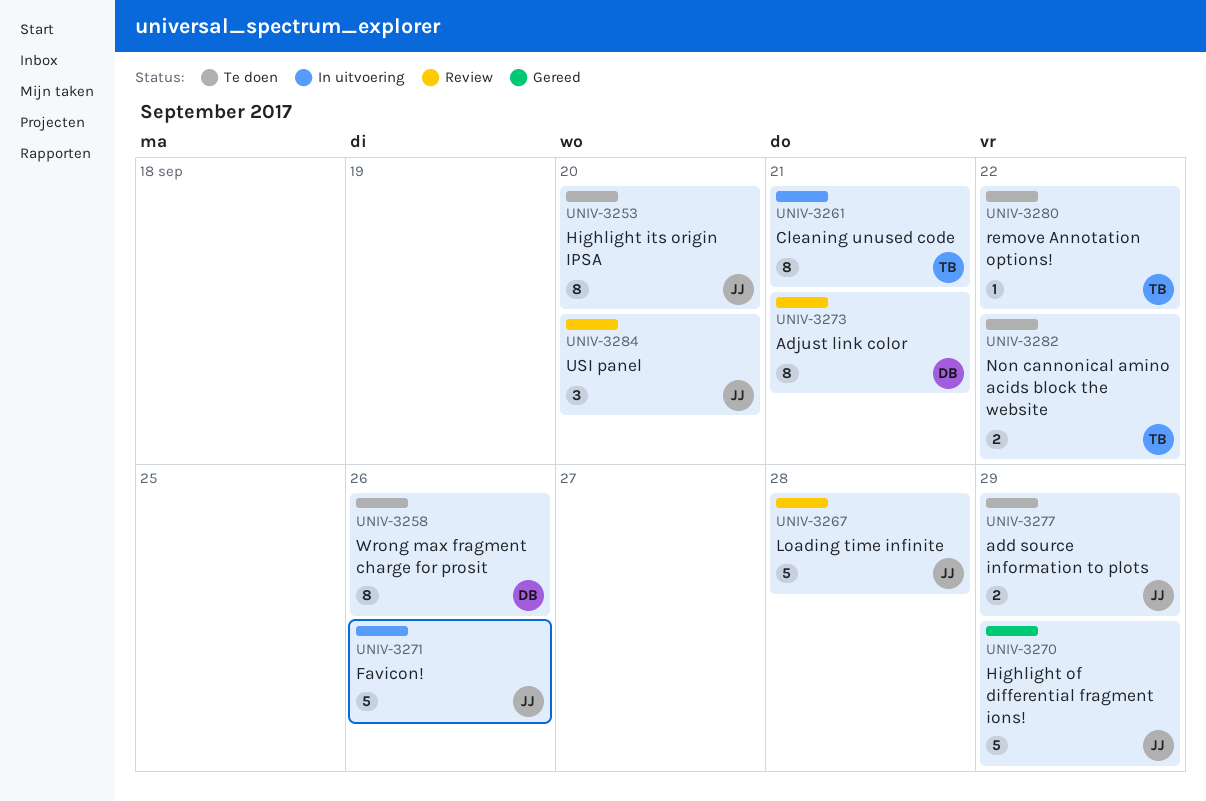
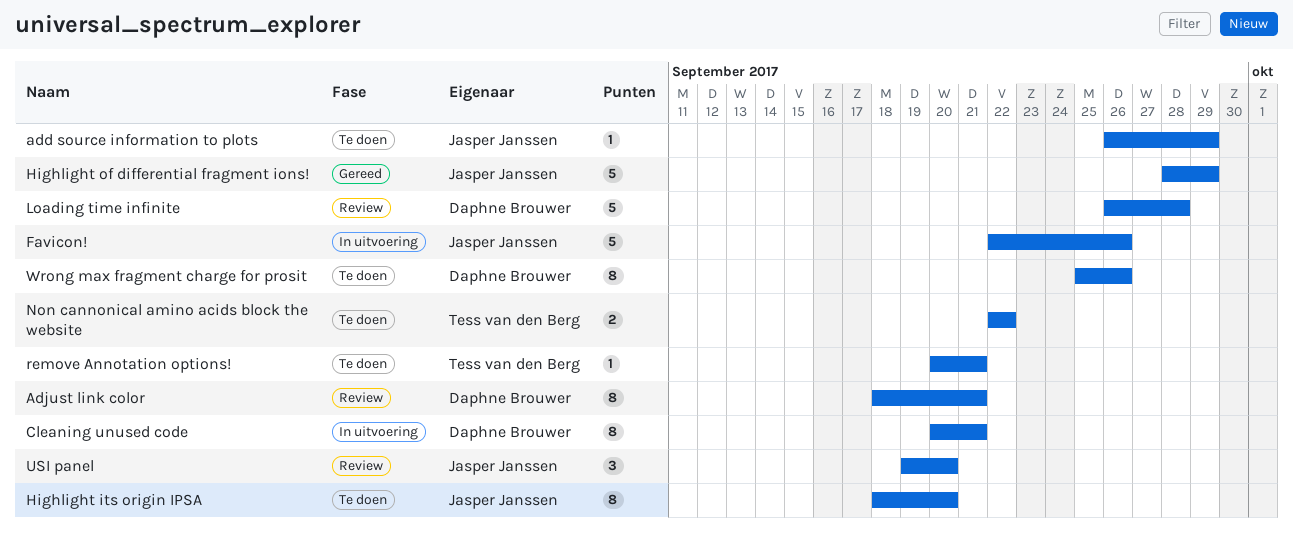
add source information to plots, estimate: 2 -> 1
Cleaning unused code, owner: Tess van den Berg -> Daphne Brouwer
Loading time infinite, owner: Jasper Janssen -> Daphne Brouwer
remove Annotation options!, due: Sep 22 -> Sep 21

